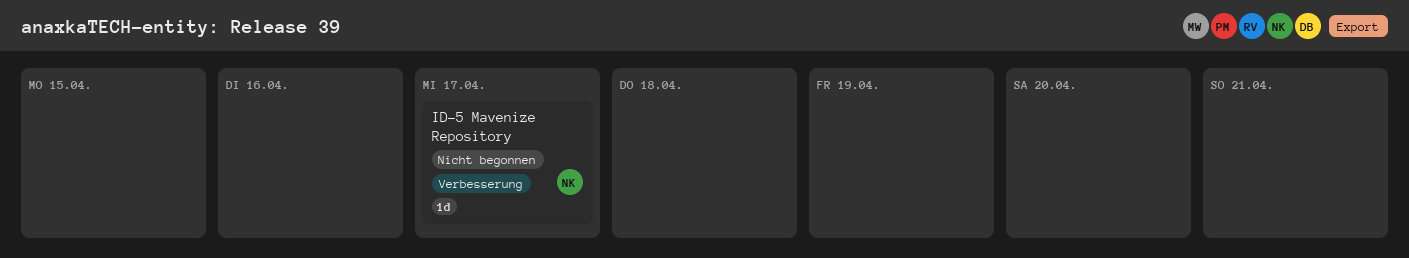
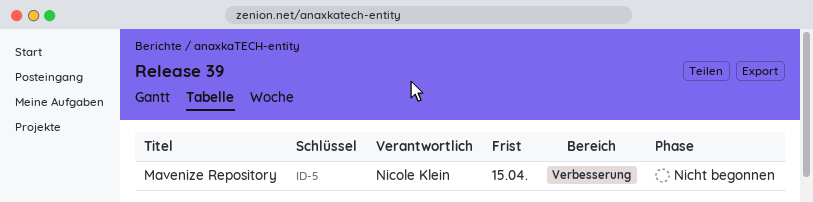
ID-5, due: Apr 17 -> Apr 15

